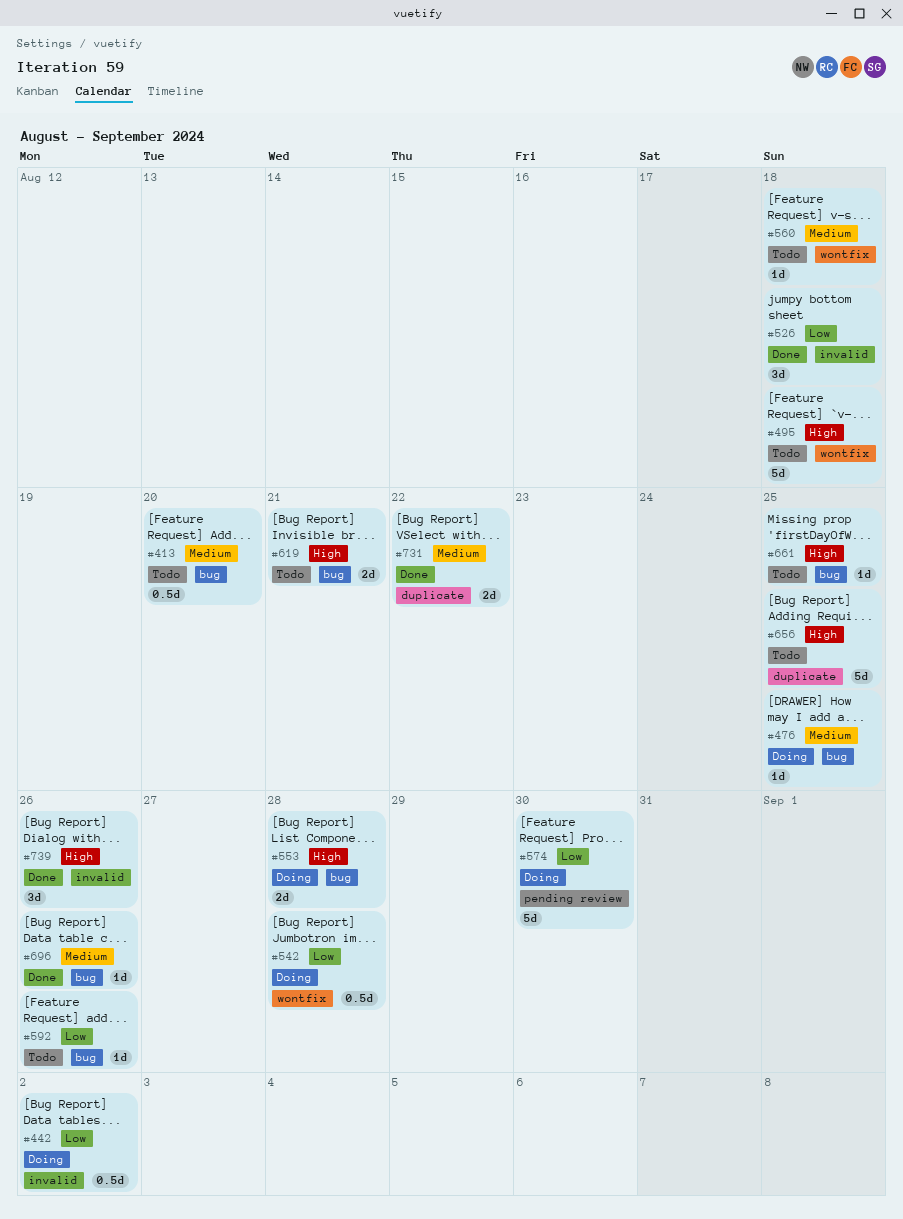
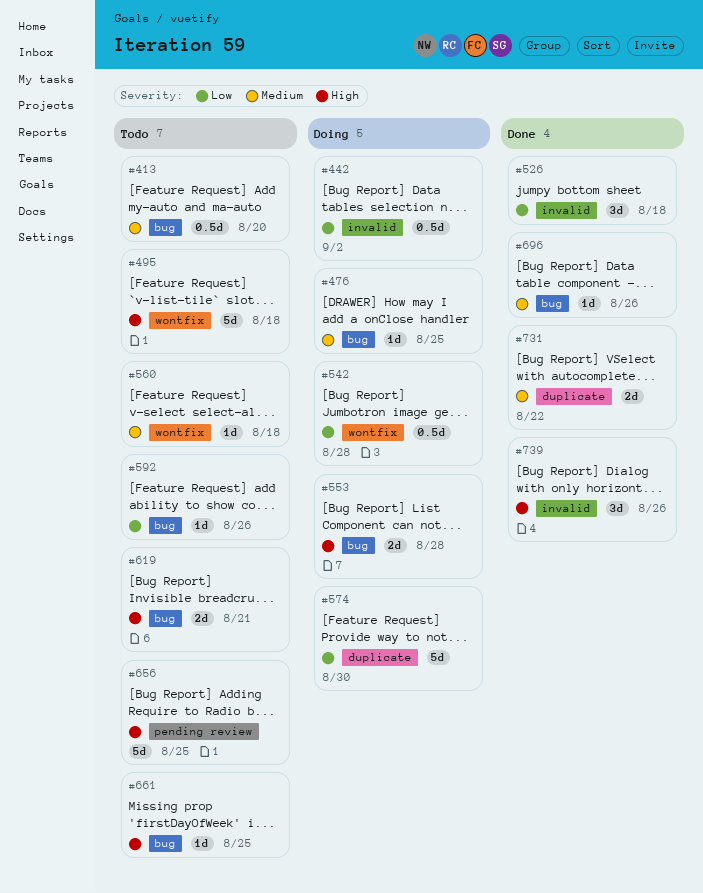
#574, label: pending review -> duplicate
#656, label: duplicate -> pending review

